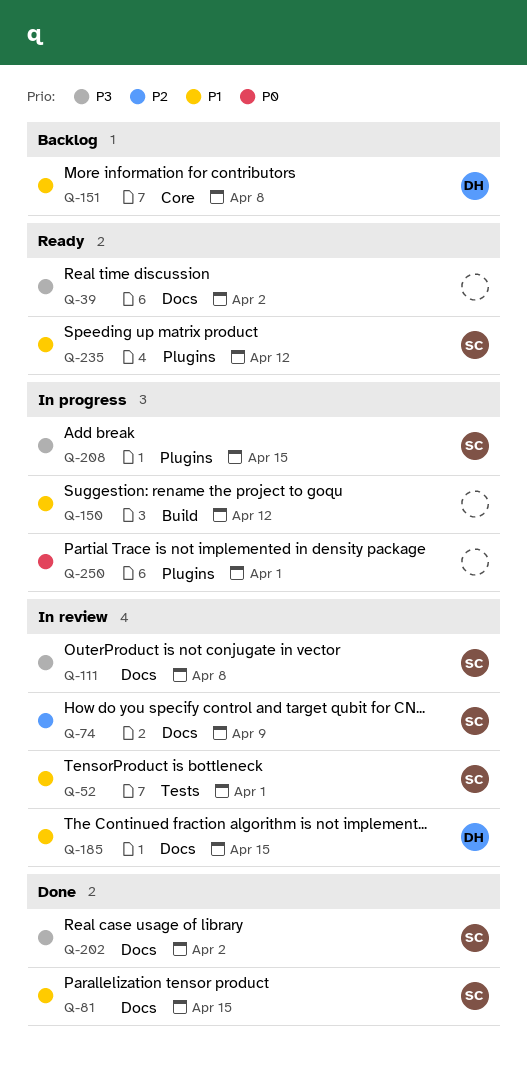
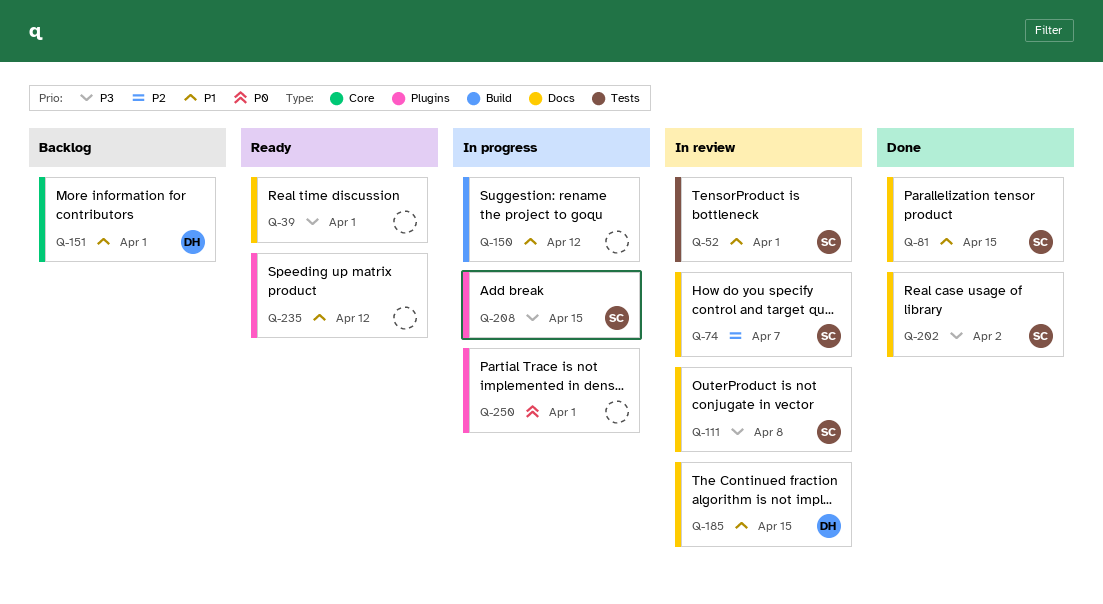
Q-39, due: Apr 2 -> Apr 1
Q-74, due: Apr 9 -> Apr 7
Q-151, due: Apr 8 -> Apr 1
Q-235, owner: SC -> none

